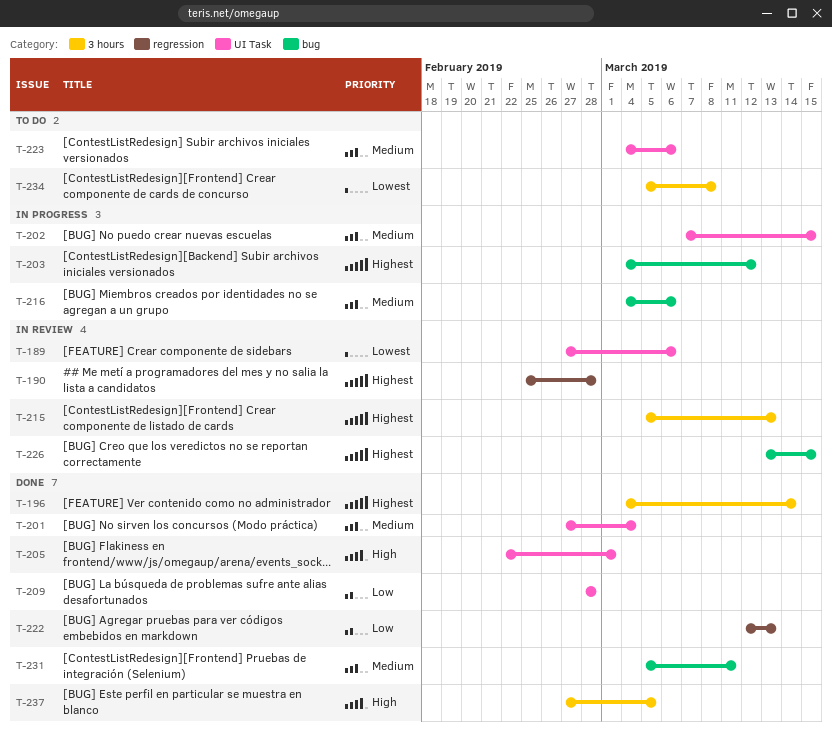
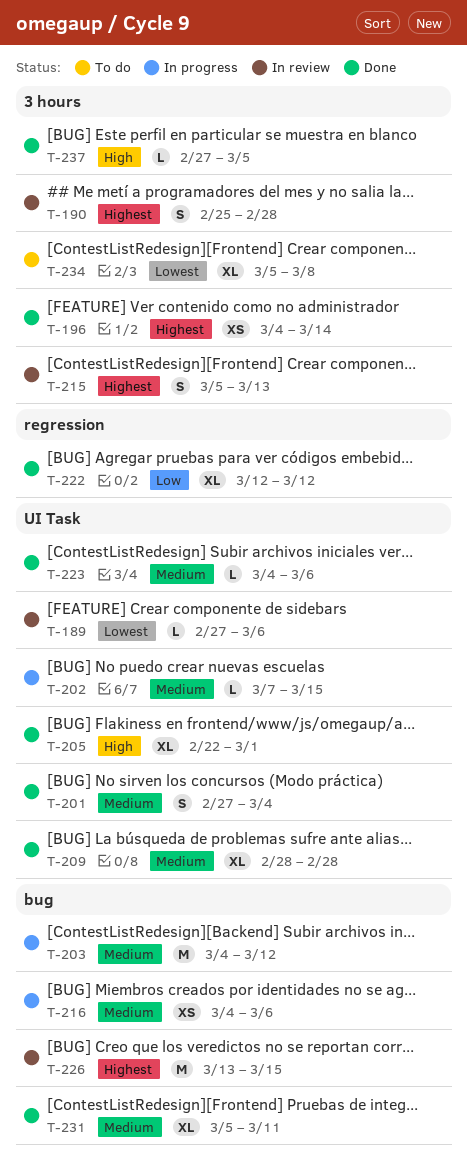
T-190, label: regression -> 3 hours
T-203, priority: Highest -> Medium
T-209, priority: Low -> Medium
T-222, due: Mar 13 -> Mar 12
T-223, status: To do -> Done

